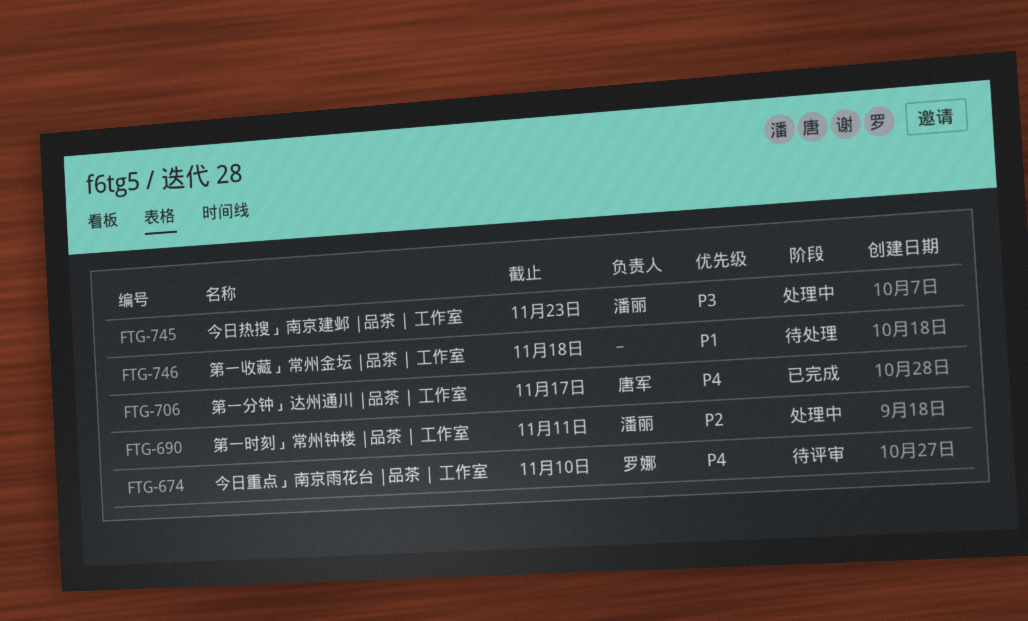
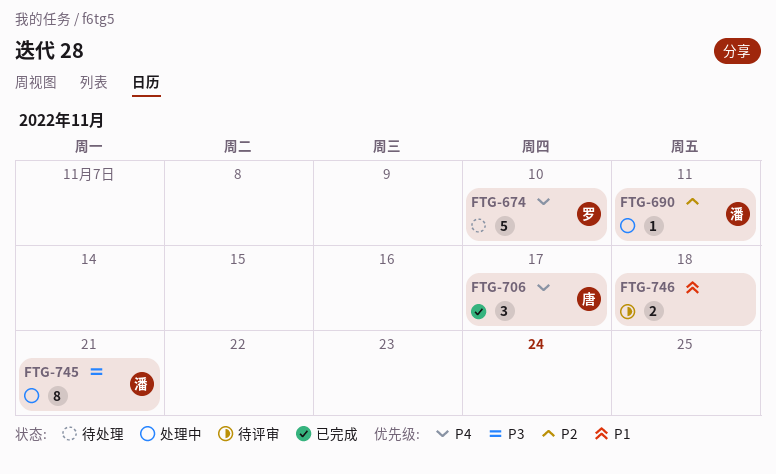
FTG-674, status: 待评审 -> 待处理
FTG-745, due: Nov 23 -> Nov 21
FTG-746, status: 待处理 -> 待评审

